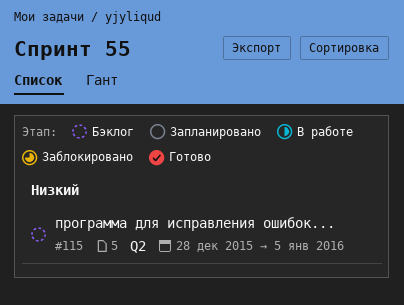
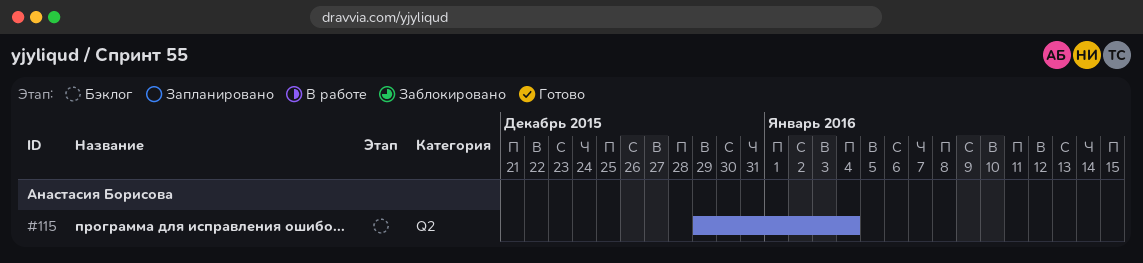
#115, start: Dec 28 -> Dec 29
#115, due: Jan 5 -> Jan 4

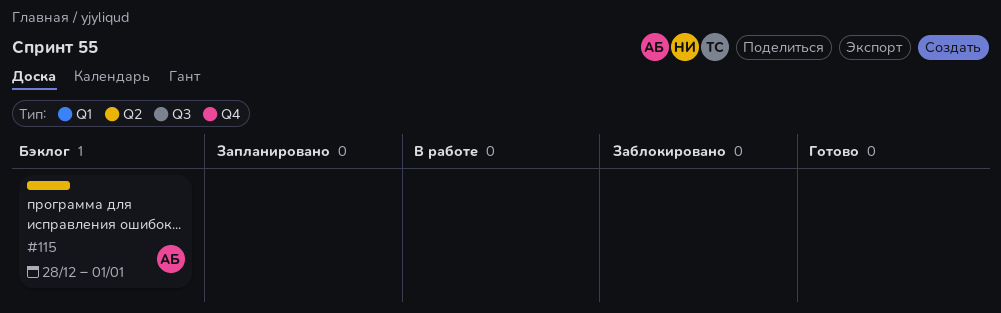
#115, start: Dec 29 -> Dec 28
#115, due: Jan 4 -> Jan 1

